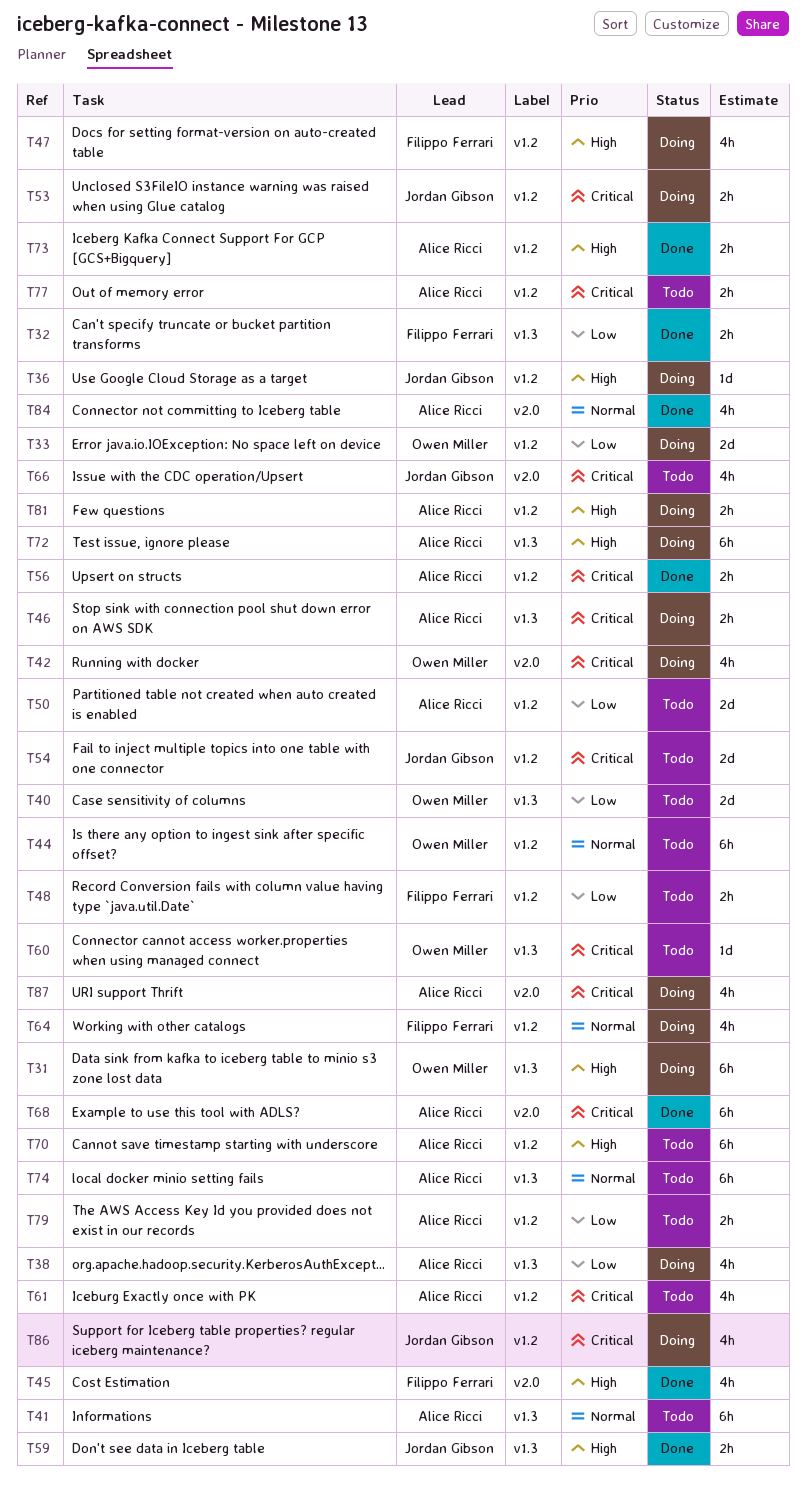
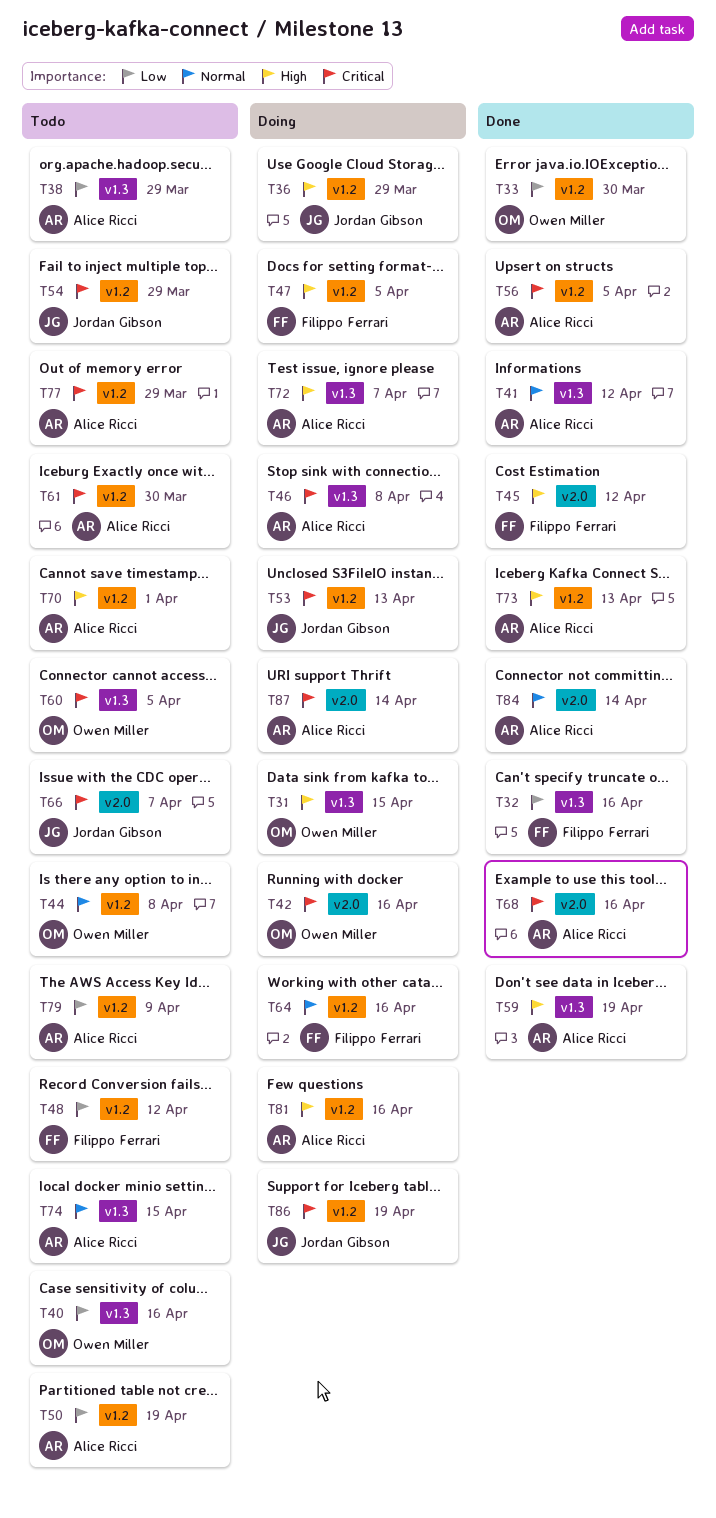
T33, status: Doing -> Done
T38, status: Doing -> Todo
T41, status: Todo -> Done
T59, owner: Jordan Gibson -> Alice Ricci

